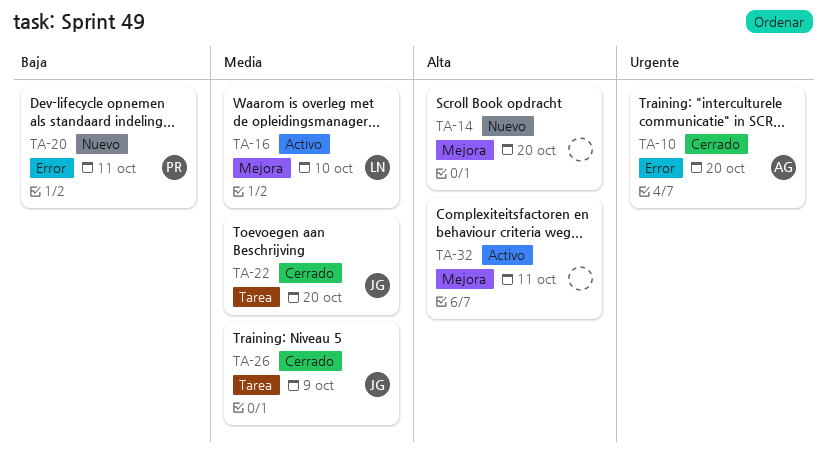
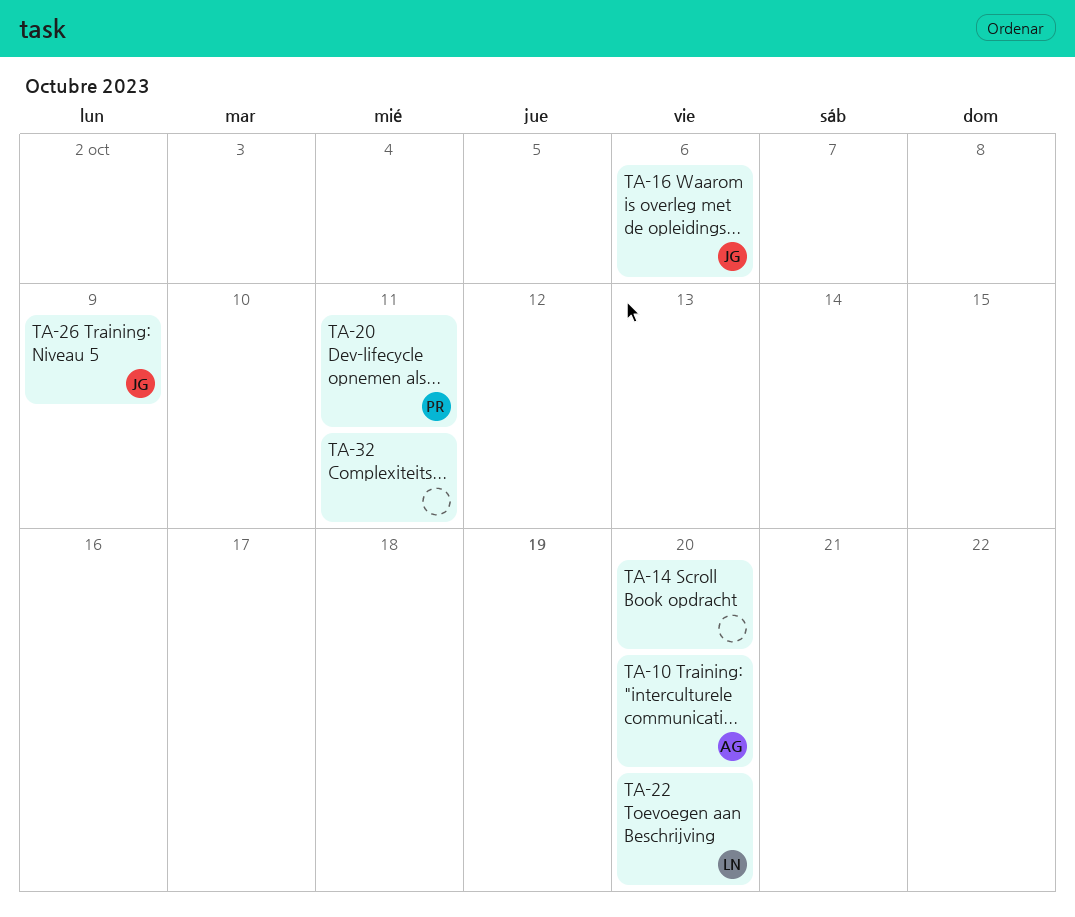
TA-16, owner: LN -> JG
TA-16, due: Oct 10 -> Oct 6
TA-22, owner: JG -> LN

